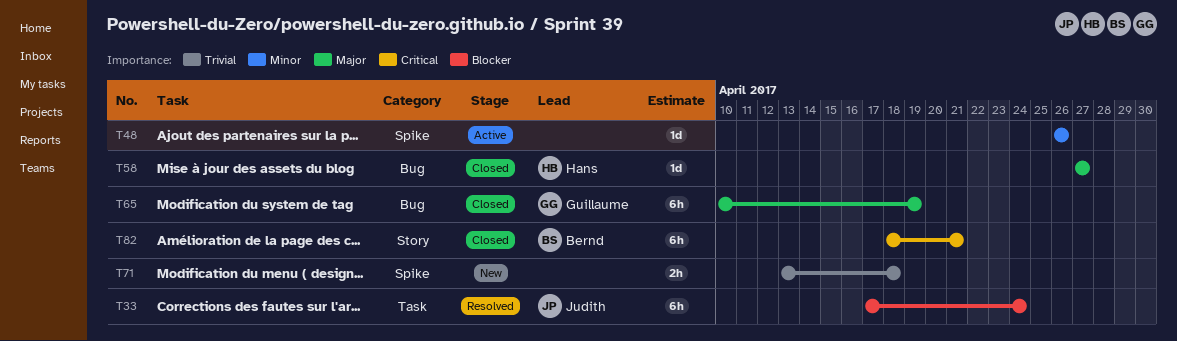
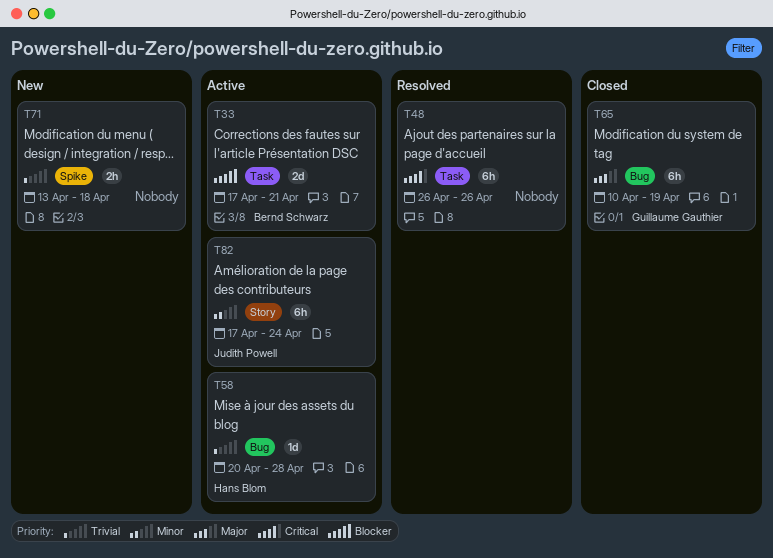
T33, status: Resolved -> Active
T33, owner: Judith Powell -> Bernd Schwarz
T33, estimate: 6h -> 2d
T33, due: Apr 24 -> Apr 21
T48, status: Active -> Resolved
T48, priority: Minor -> Critical
T48, label: Spike -> Task
T48, estimate: 1d -> 6h
T58, status: Closed -> Active
T58, priority: Major -> Trivial
T58, start: Apr 27 -> Apr 20
T58, due: Apr 27 -> Apr 28
T82, status: Closed -> Active
T82, owner: Bernd Schwarz -> Judith Powell
T82, priority: Critical -> Minor
T82, start: Apr 18 -> Apr 17
T82, due: Apr 21 -> Apr 24

